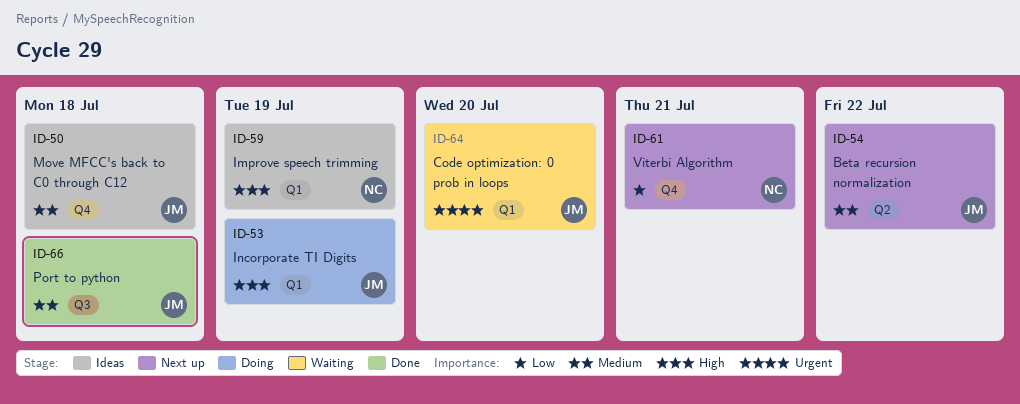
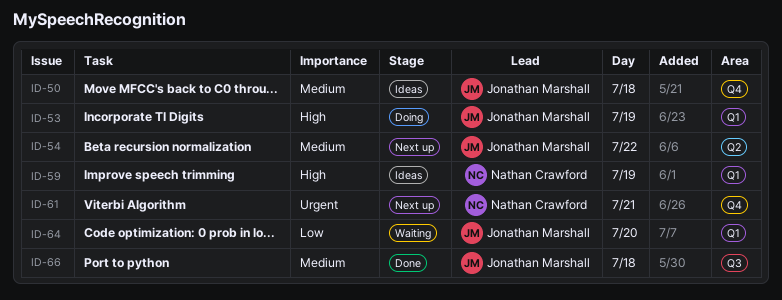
ID-61, priority: Low -> Urgent
ID-64, priority: Urgent -> Low

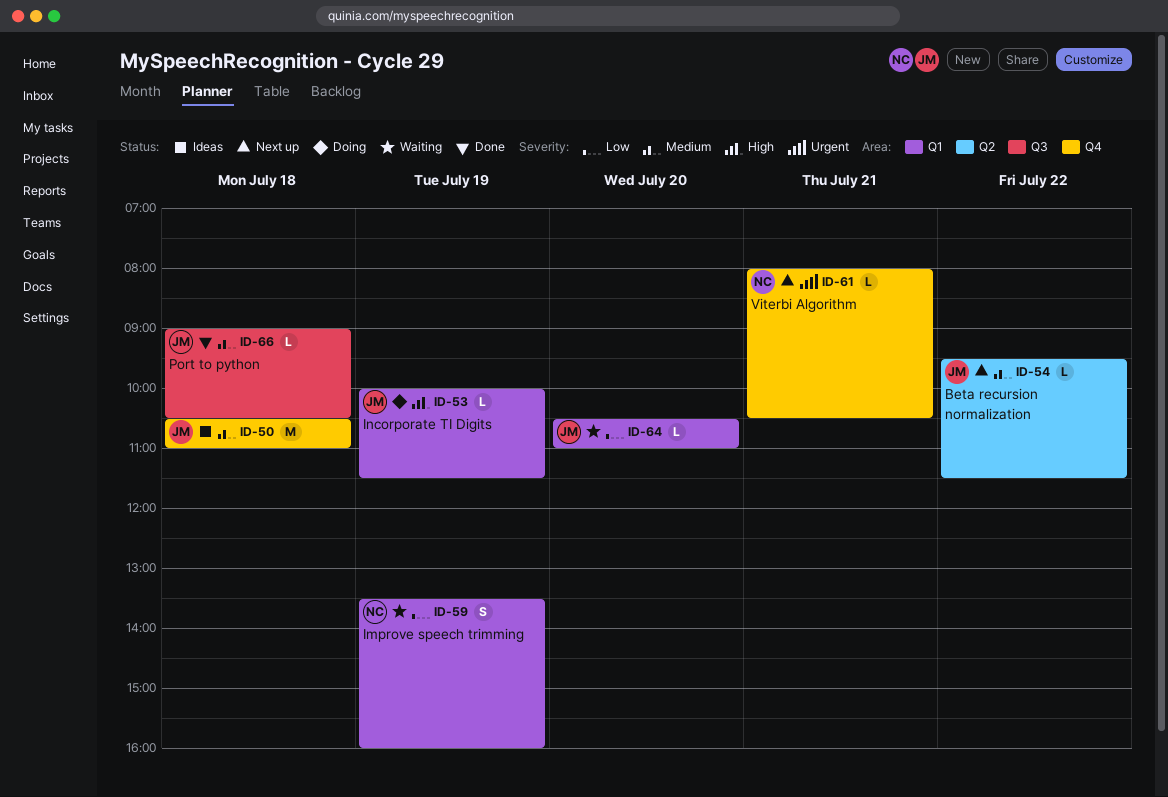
ID-59, status: Ideas -> Waiting
ID-59, priority: High -> Low

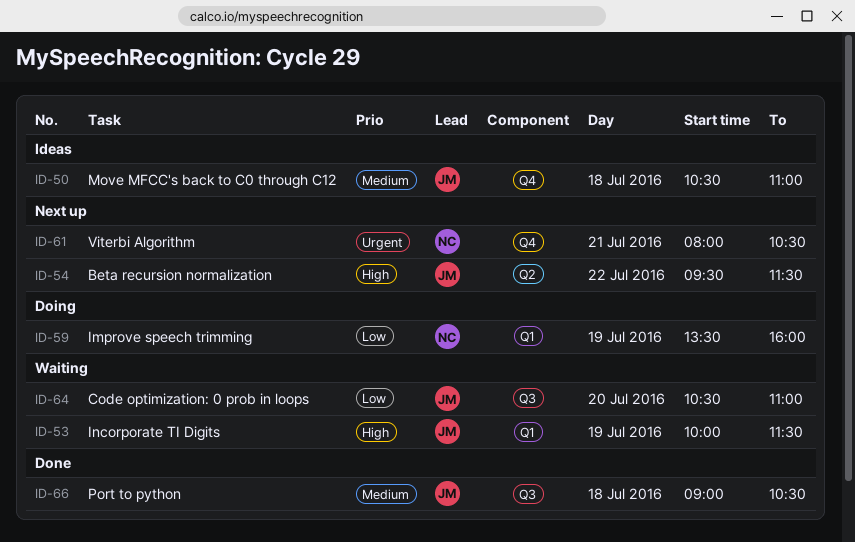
ID-53, status: Doing -> Waiting
ID-54, priority: Medium -> High
ID-59, status: Waiting -> Doing
ID-64, label: Q1 -> Q3

